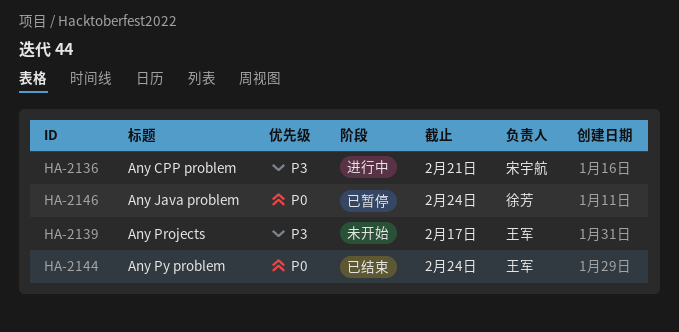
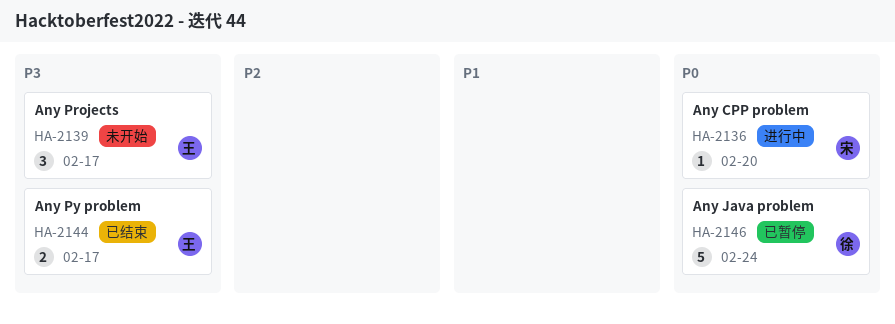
HA-2136, priority: P3 -> P0
HA-2136, due: Feb 21 -> Feb 20
HA-2144, priority: P0 -> P3
HA-2144, due: Feb 24 -> Feb 17

